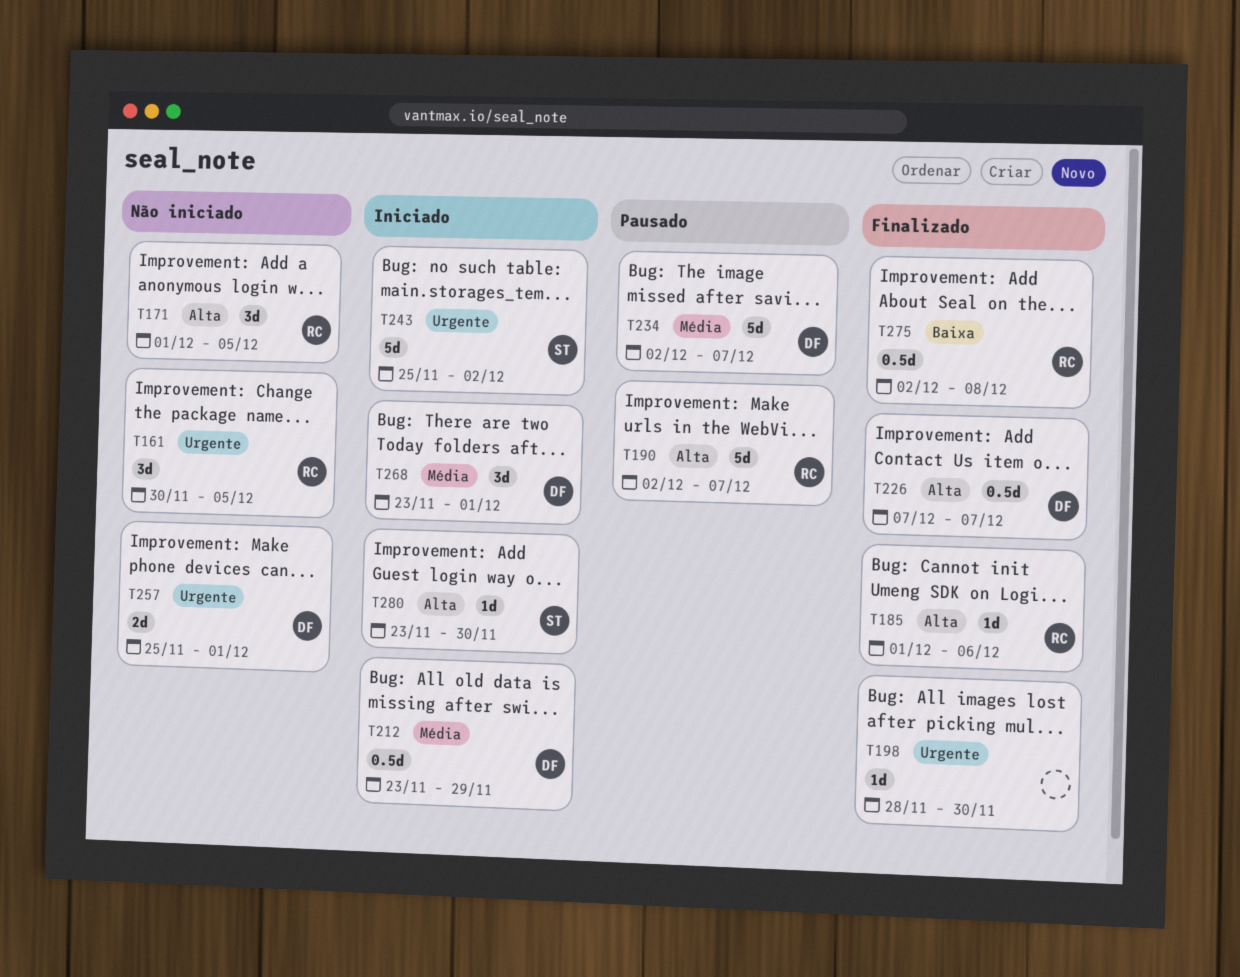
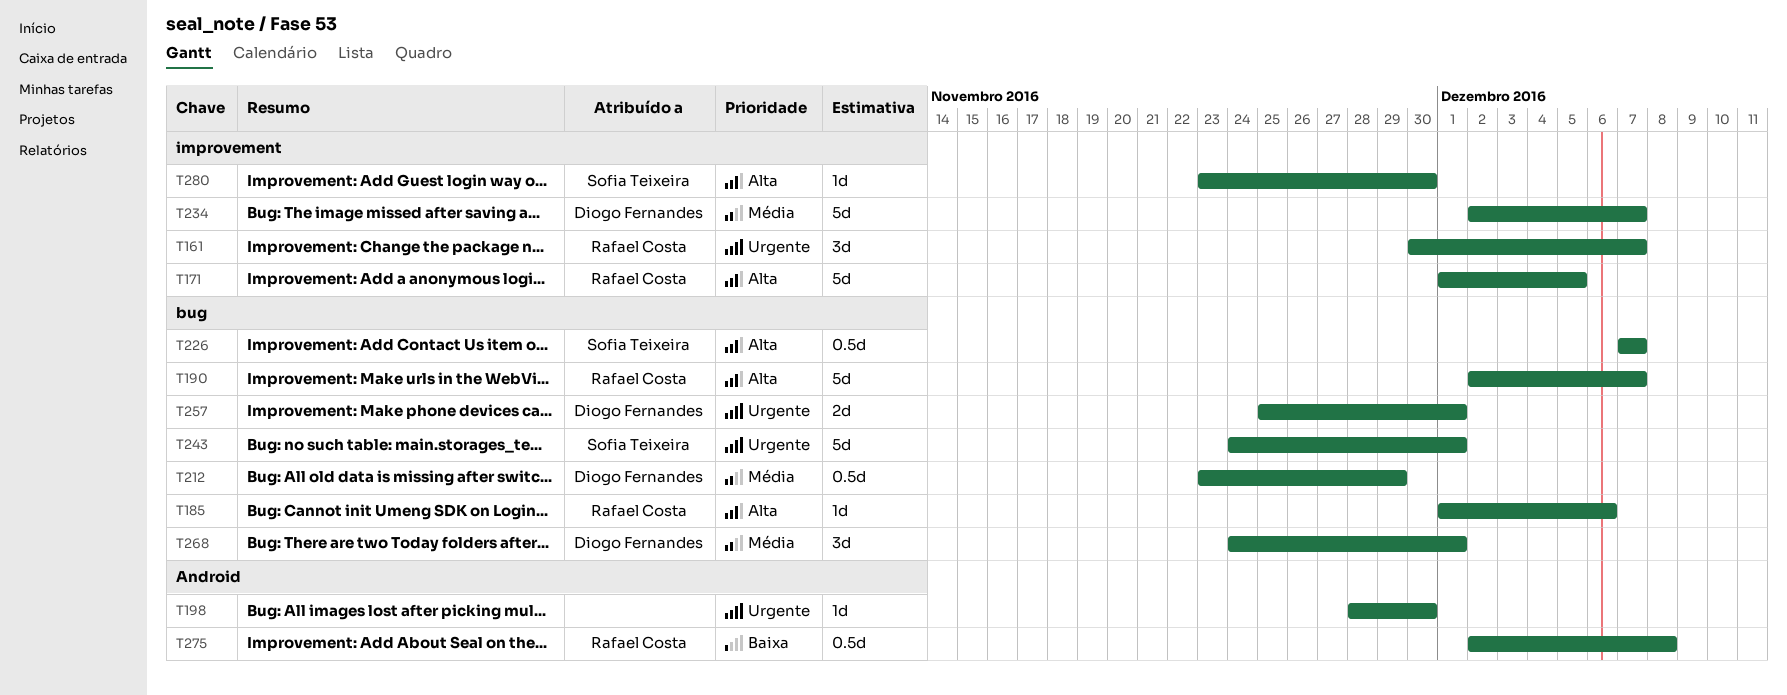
T161, due: Dec 5 -> Dec 7
T171, estimate: 3d -> 5d
T226, owner: Diogo Fernandes -> Sofia Teixeira
T243, start: Nov 25 -> Nov 24
T243, due: Dec 2 -> Dec 1
T268, start: Nov 23 -> Nov 24

